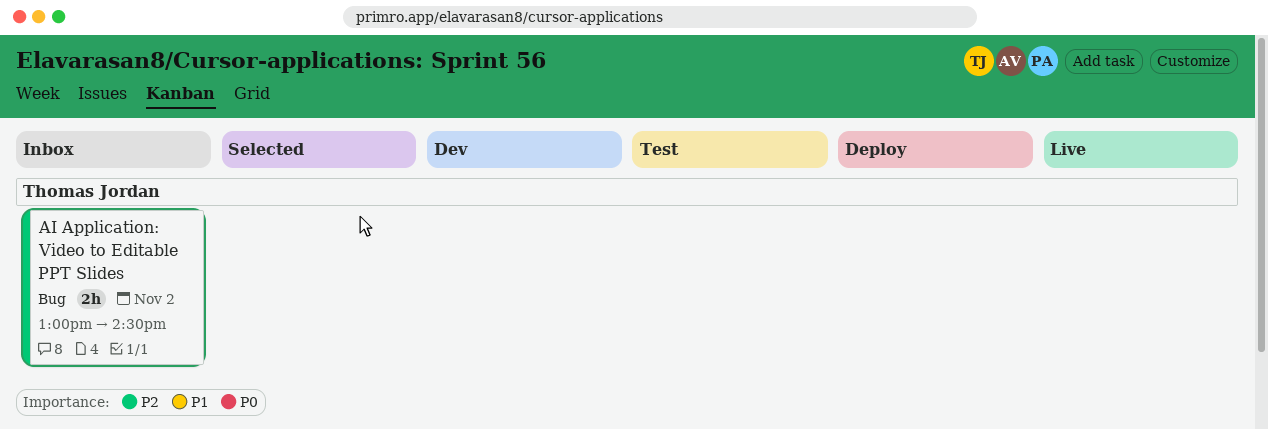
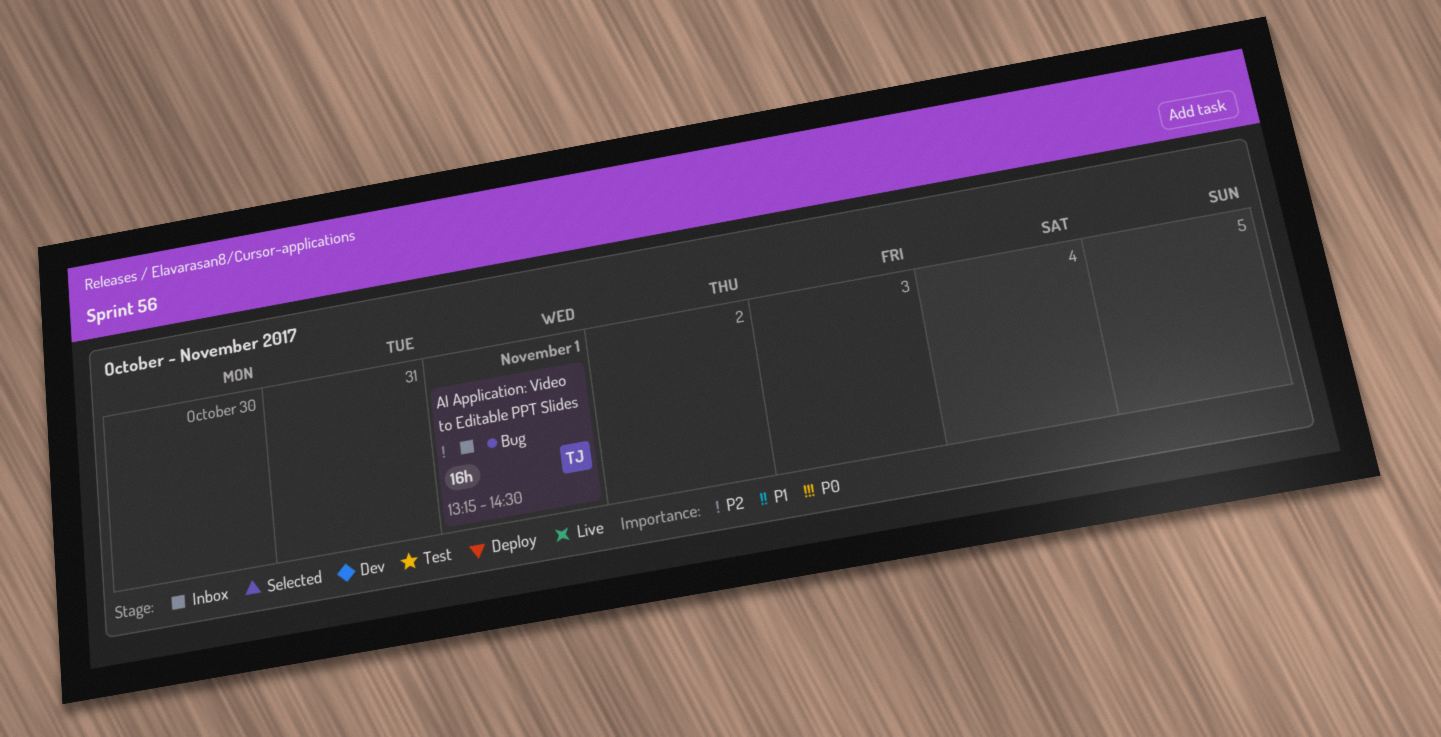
AI Application: Video to Editable PPT Slides, estimate: 2h -> 16h
AI Application: Video to Editable PPT Slides, day: Nov 2 -> Nov 1
AI Application: Video to Editable PPT Slides, begins: 13:00 -> 13:15

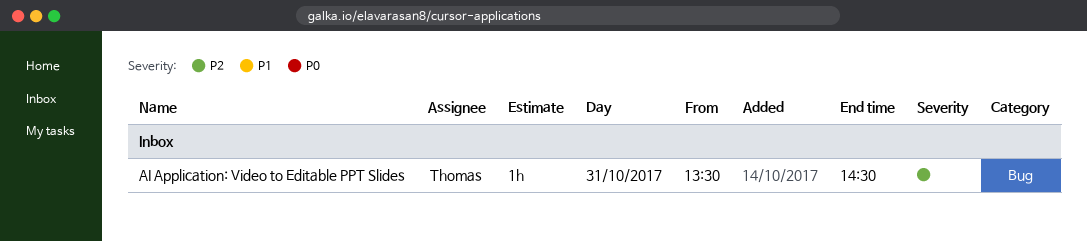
AI Application: Video to Editable PPT Slides, estimate: 16h -> 1h
AI Application: Video to Editable PPT Slides, day: Nov 1 -> Oct 31
AI Application: Video to Editable PPT Slides, begins: 13:15 -> 13:30

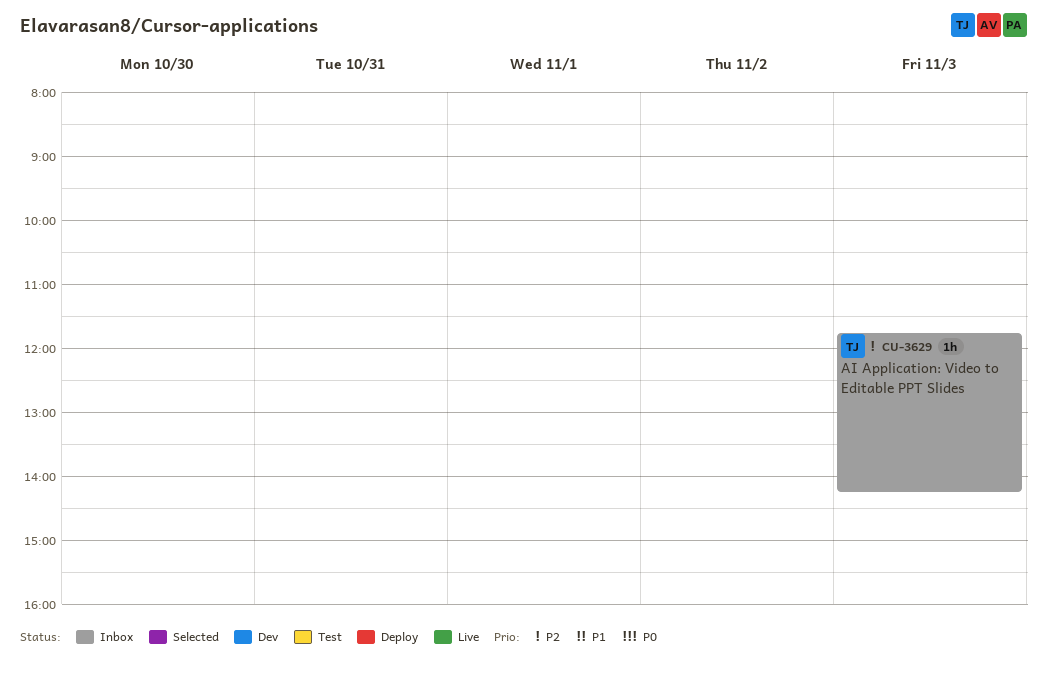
AI Application: Video to Editable PPT Slides, day: Oct 31 -> Nov 3
AI Application: Video to Editable PPT Slides, begins: 13:30 -> 11:45
AI Application: Video to Editable PPT Slides, ends: 14:30 -> 14:15

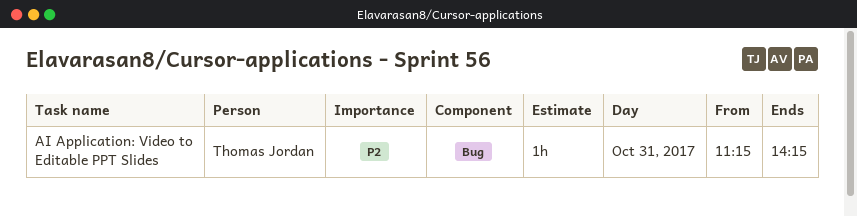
AI Application: Video to Editable PPT Slides, day: Nov 3 -> Oct 31
AI Application: Video to Editable PPT Slides, begins: 11:45 -> 11:15

